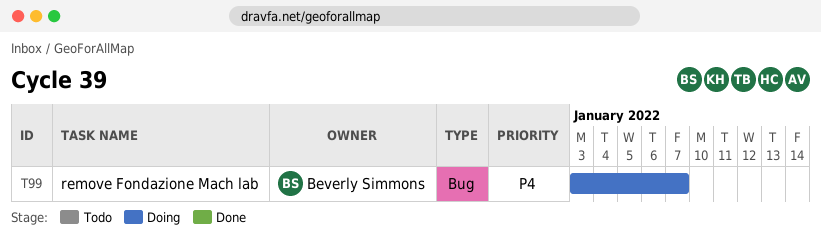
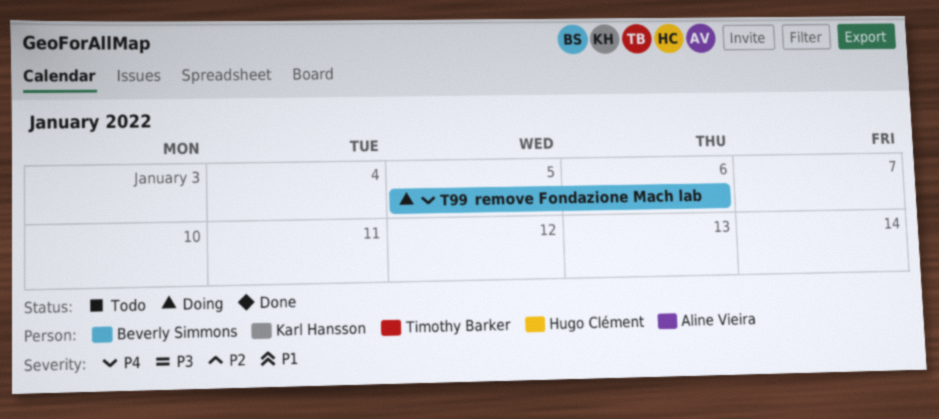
T99, start: Jan 3 -> Jan 5
T99, due: Jan 7 -> Jan 6

